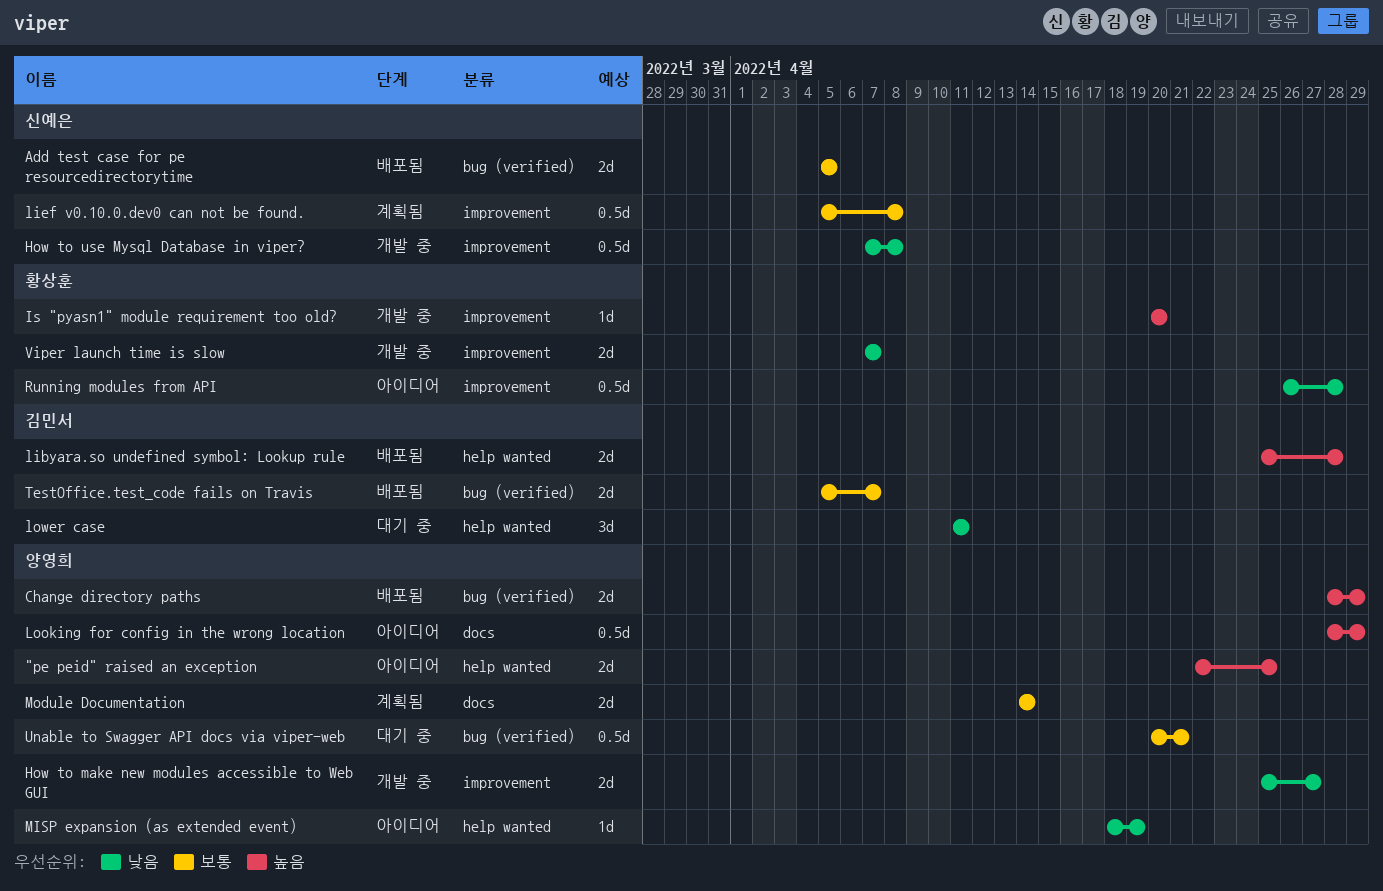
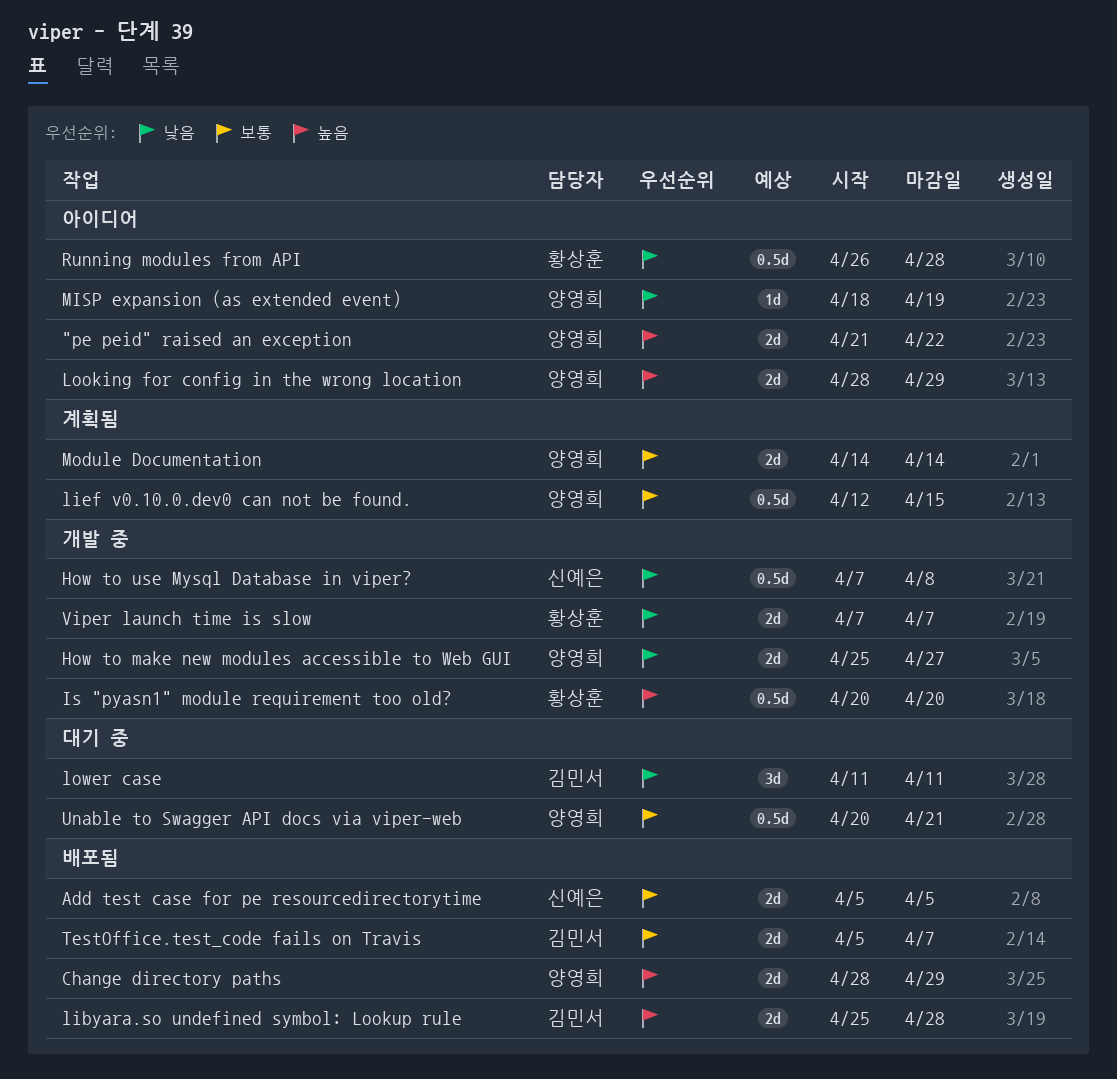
"pe peid" raised an exception, start: Apr 22 -> Apr 21
"pe peid" raised an exception, due: Apr 25 -> Apr 22
Is "pyasn1" module requirement too old?, estimate: 1d -> 0.5d
lief v0.10.0.dev0 can not be found., owner: 신예은 -> 양영희
lief v0.10.0.dev0 can not be found., start: Apr 5 -> Apr 12
lief v0.10.0.dev0 can not be found., due: Apr 8 -> Apr 15
Looking for config in the wrong location, estimate: 0.5d -> 2d

